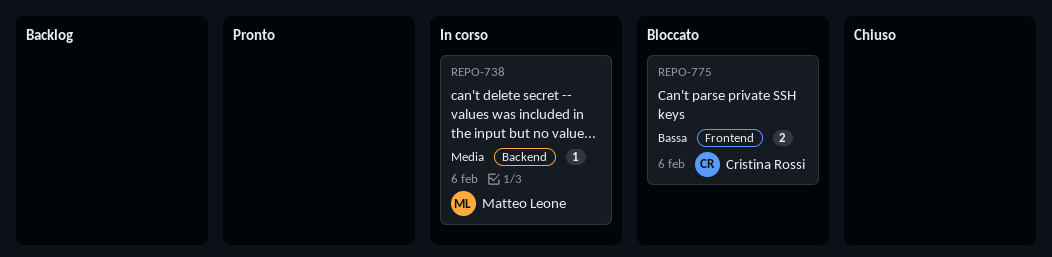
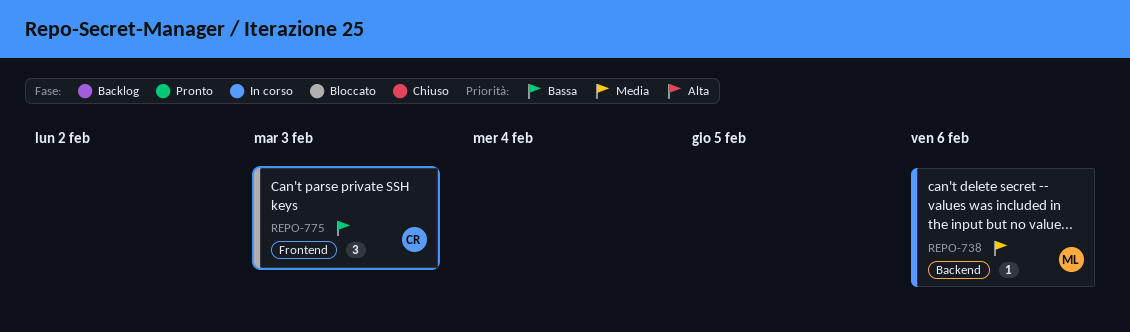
REPO-775, estimate: 2 -> 3
REPO-775, due: Feb 6 -> Feb 3

